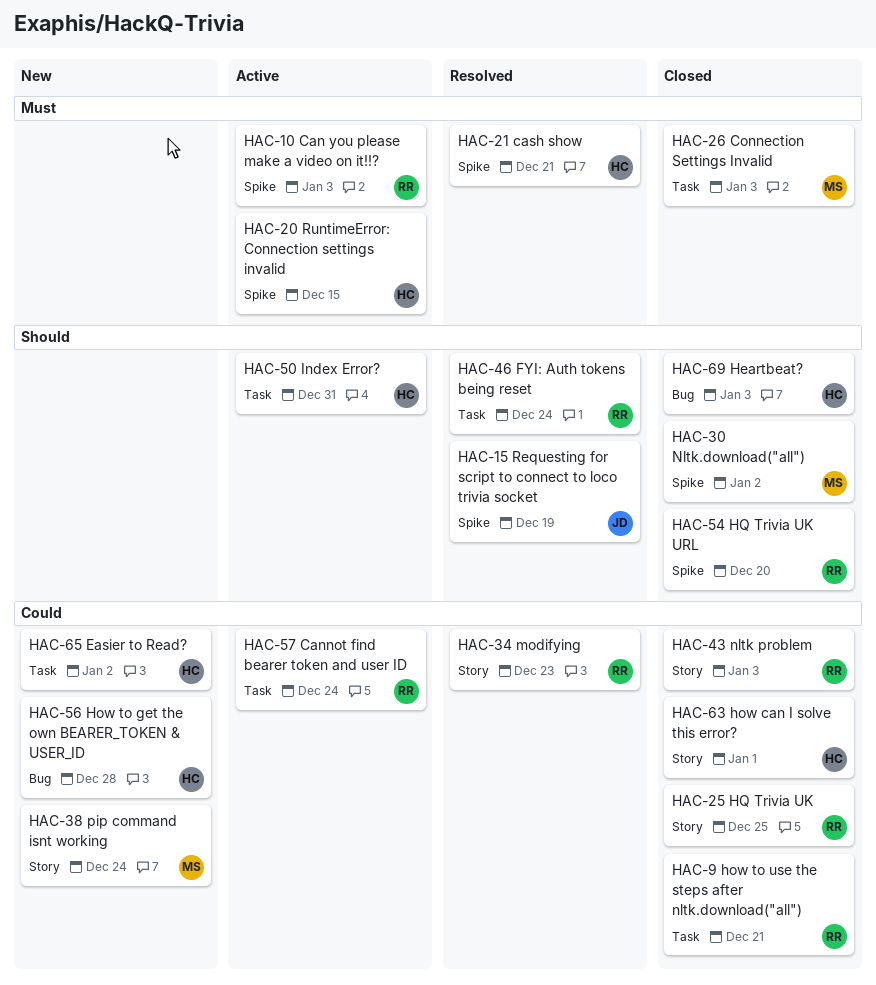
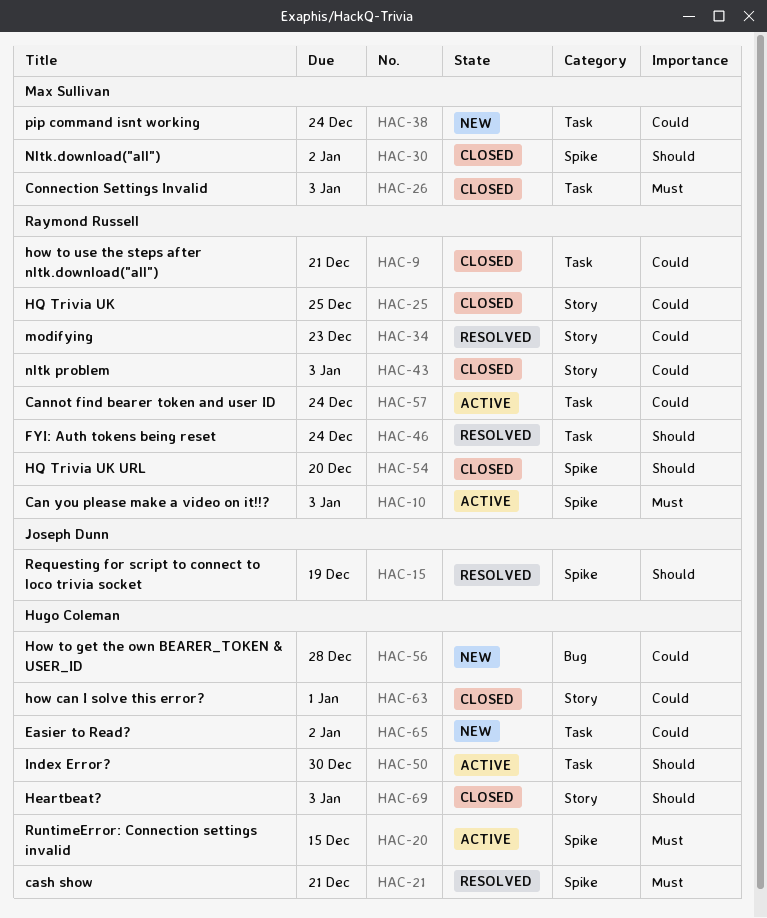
HAC-38, label: Story -> Task
HAC-50, due: Dec 31 -> Dec 30
HAC-69, label: Bug -> Story

